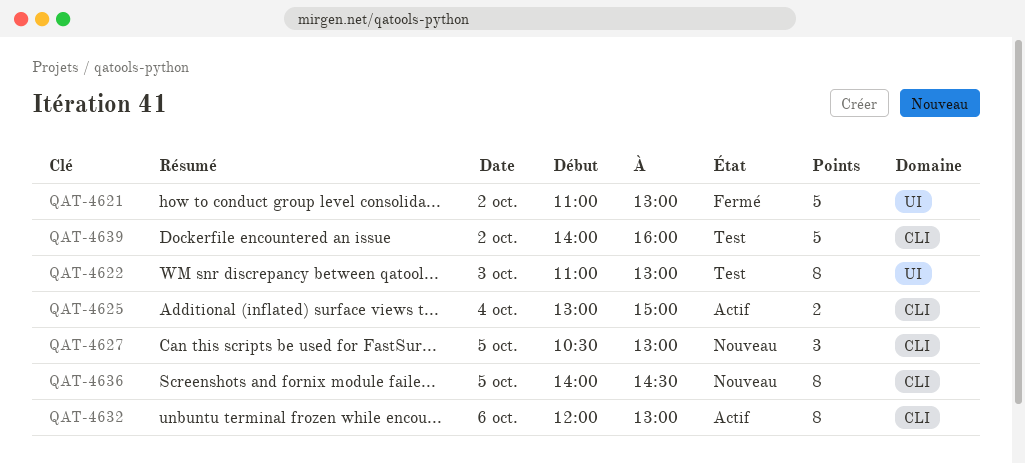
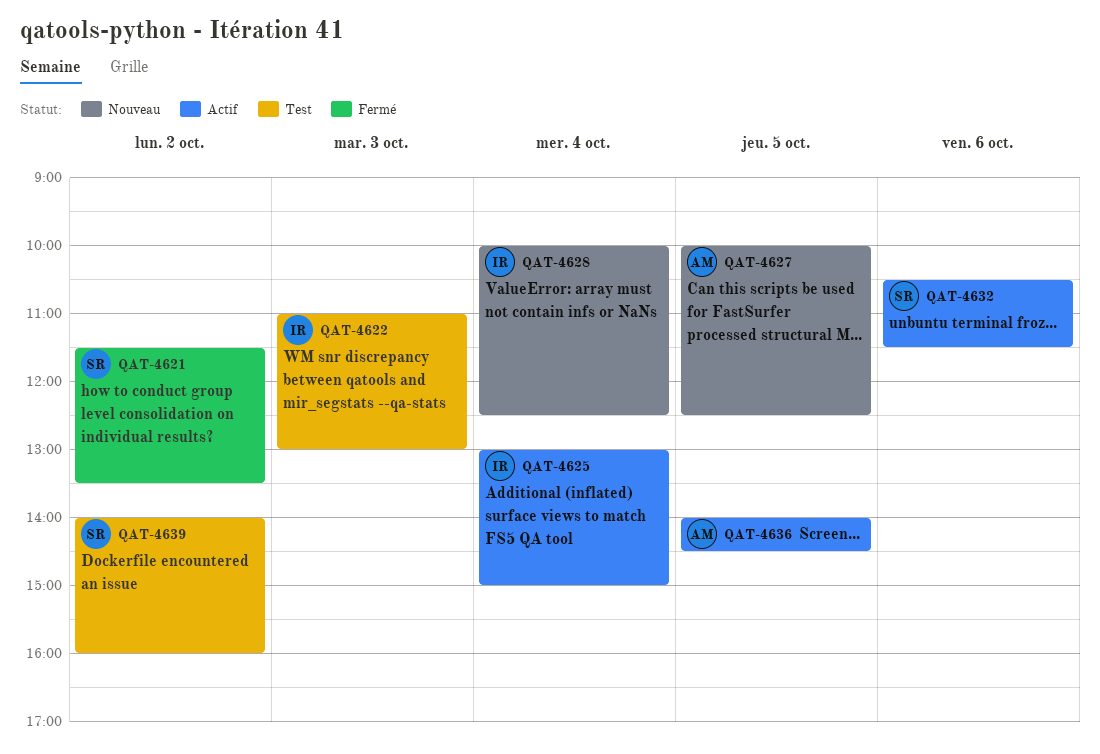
QAT-4621, begins: 11:00 -> 11:30
QAT-4621, ends: 13:00 -> 13:30
QAT-4627, begins: 10:30 -> 10:00
QAT-4627, ends: 13:00 -> 12:30
QAT-4628: none -> present
QAT-4632, begins: 12:00 -> 10:30
QAT-4632, ends: 13:00 -> 11:30
QAT-4636, status: Nouveau -> Actif

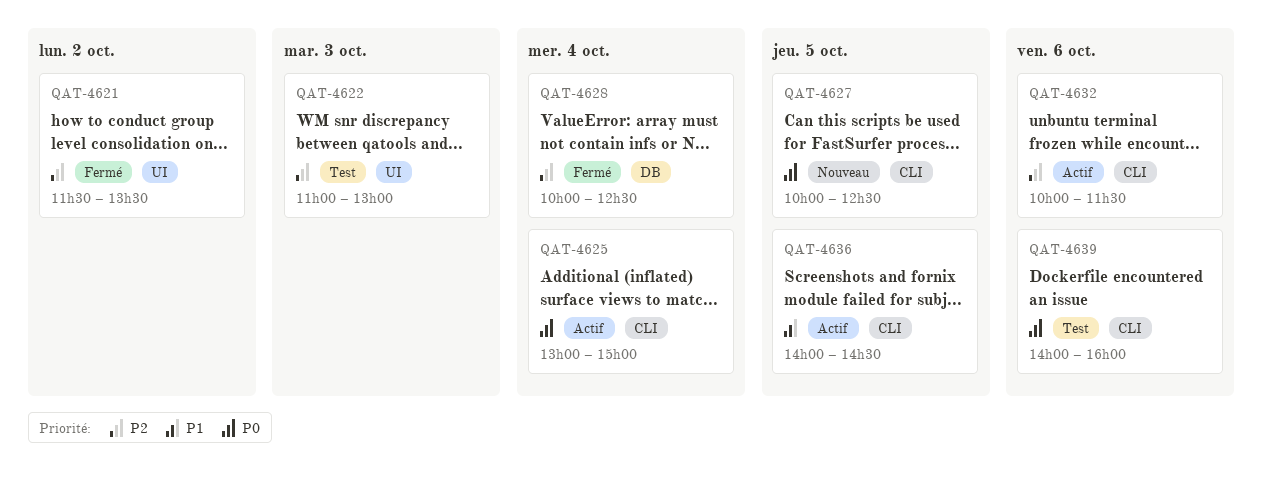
QAT-4628, status: Nouveau -> Fermé
QAT-4632, begins: 10:30 -> 10:00
QAT-4639, day: Oct 2 -> Oct 6

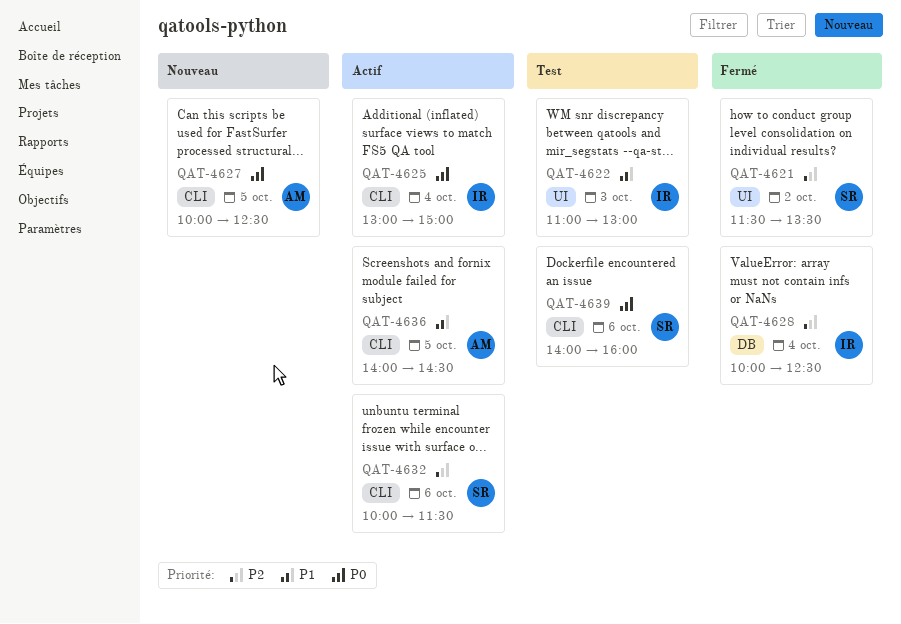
QAT-4622, priority: P2 -> P1

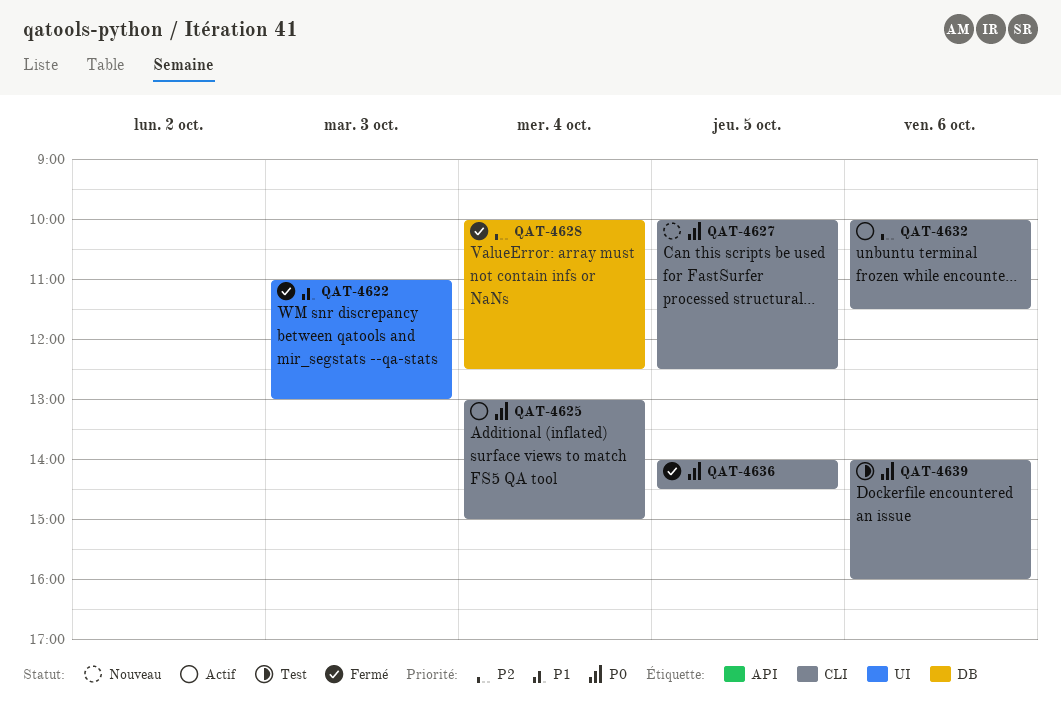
QAT-4621: present -> none
QAT-4622, status: Test -> Fermé
QAT-4636, status: Actif -> Fermé
QAT-4636, priority: P1 -> P0

